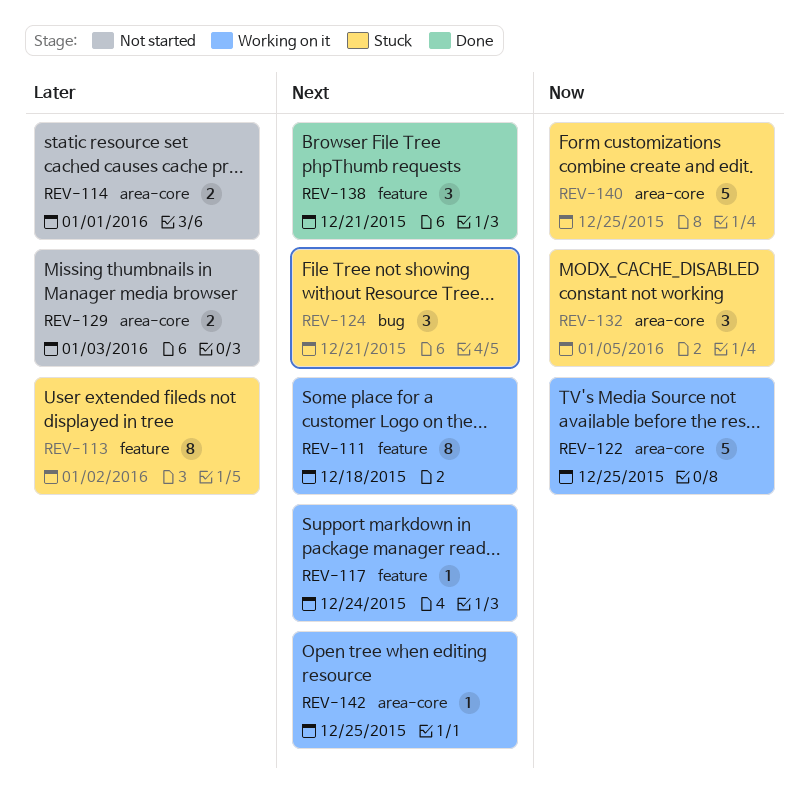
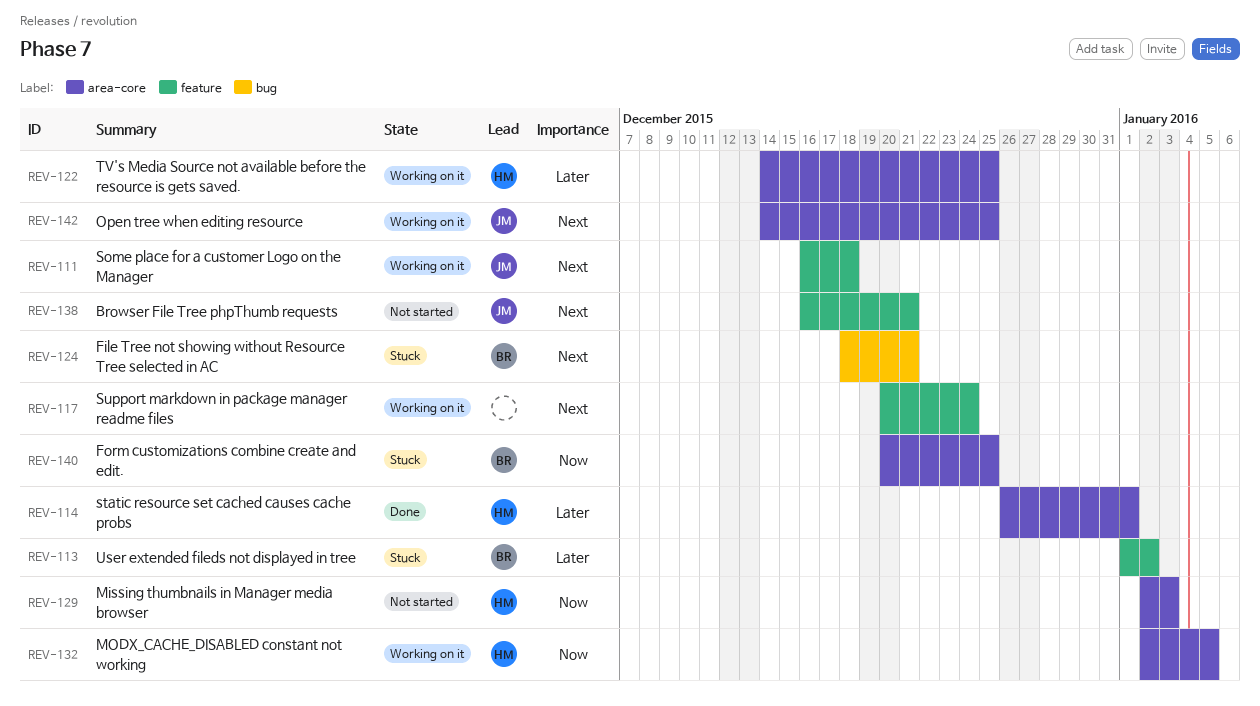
REV-114, status: Not started -> Done
REV-122, priority: Now -> Later
REV-129, priority: Later -> Now
REV-132, status: Stuck -> Working on it
REV-138, status: Done -> Not started

